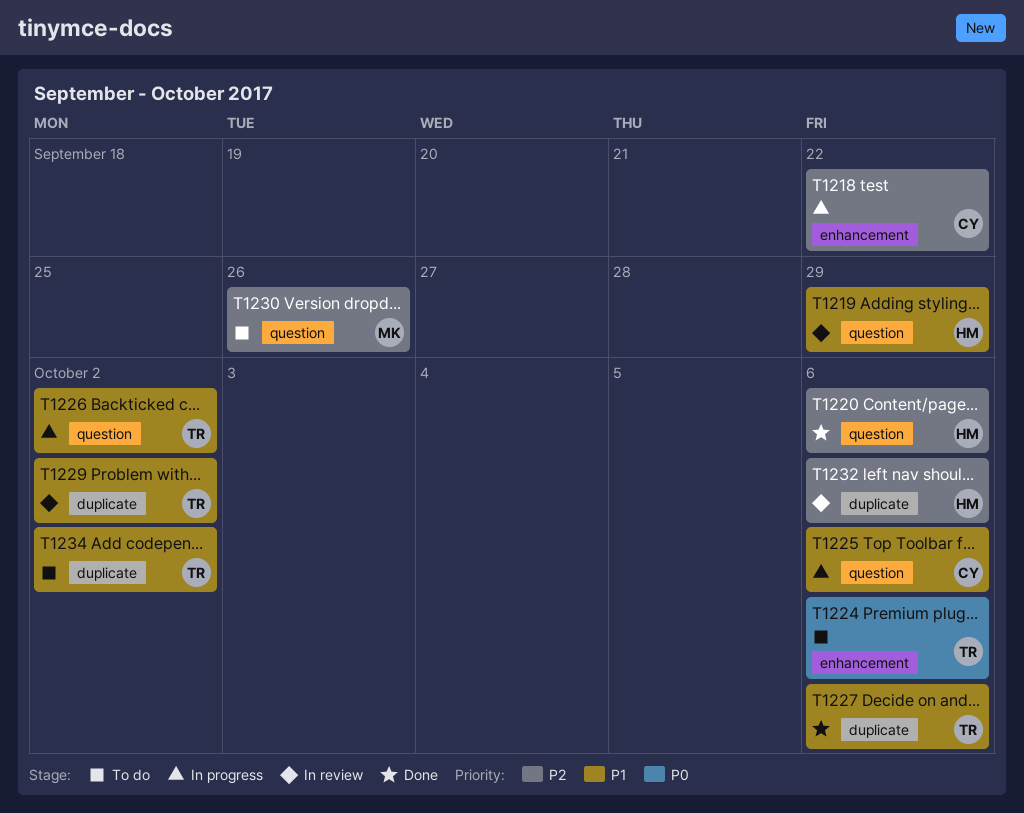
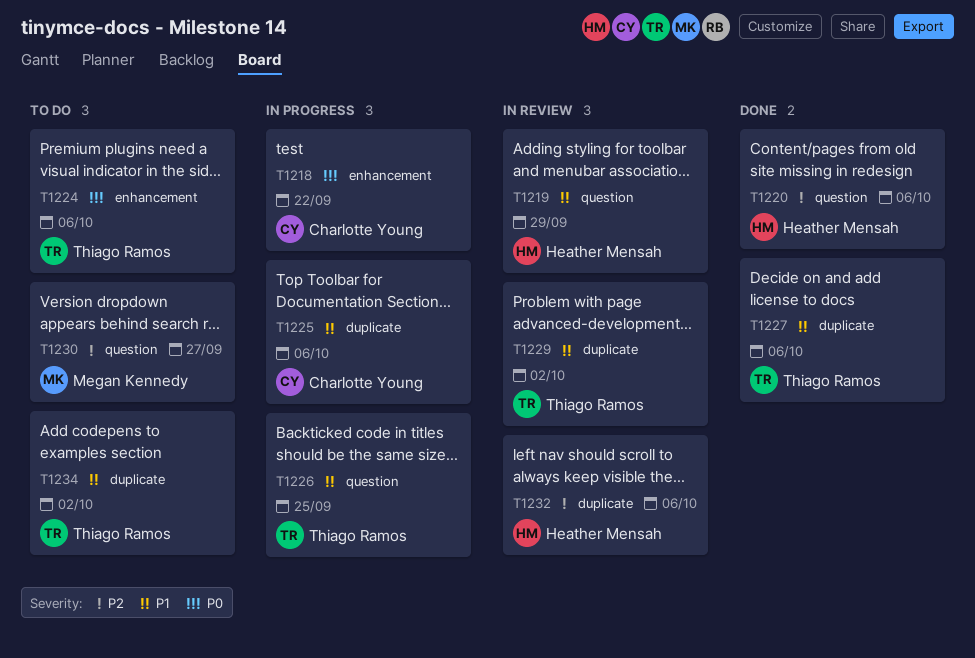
T1218, priority: P2 -> P0
T1225, label: question -> duplicate
T1226, due: Oct 2 -> Sep 25
T1230, due: Sep 26 -> Sep 27

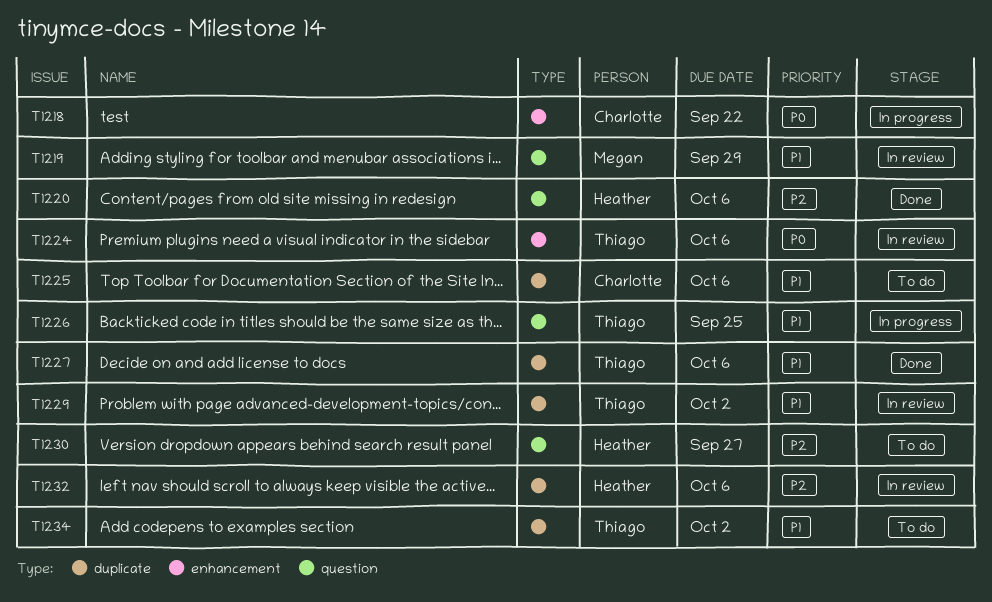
T1219, owner: Heather Mensah -> Megan Kennedy
T1224, status: To do -> In review
T1225, status: In progress -> To do
T1230, owner: Megan Kennedy -> Heather Mensah

